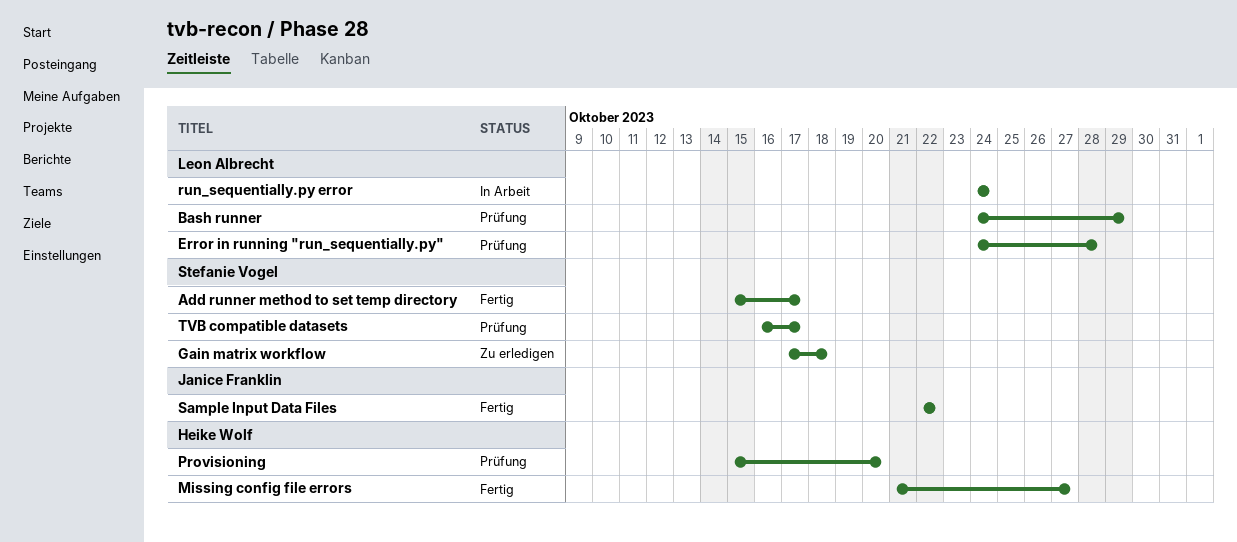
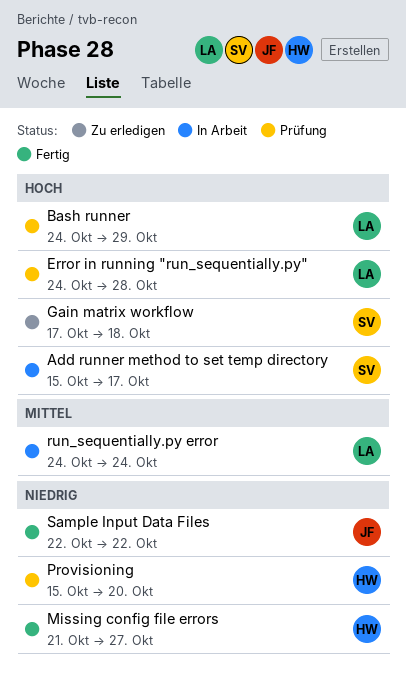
Add runner method to set temp directory, status: Fertig -> In Arbeit
TVB compatible datasets: present -> none

